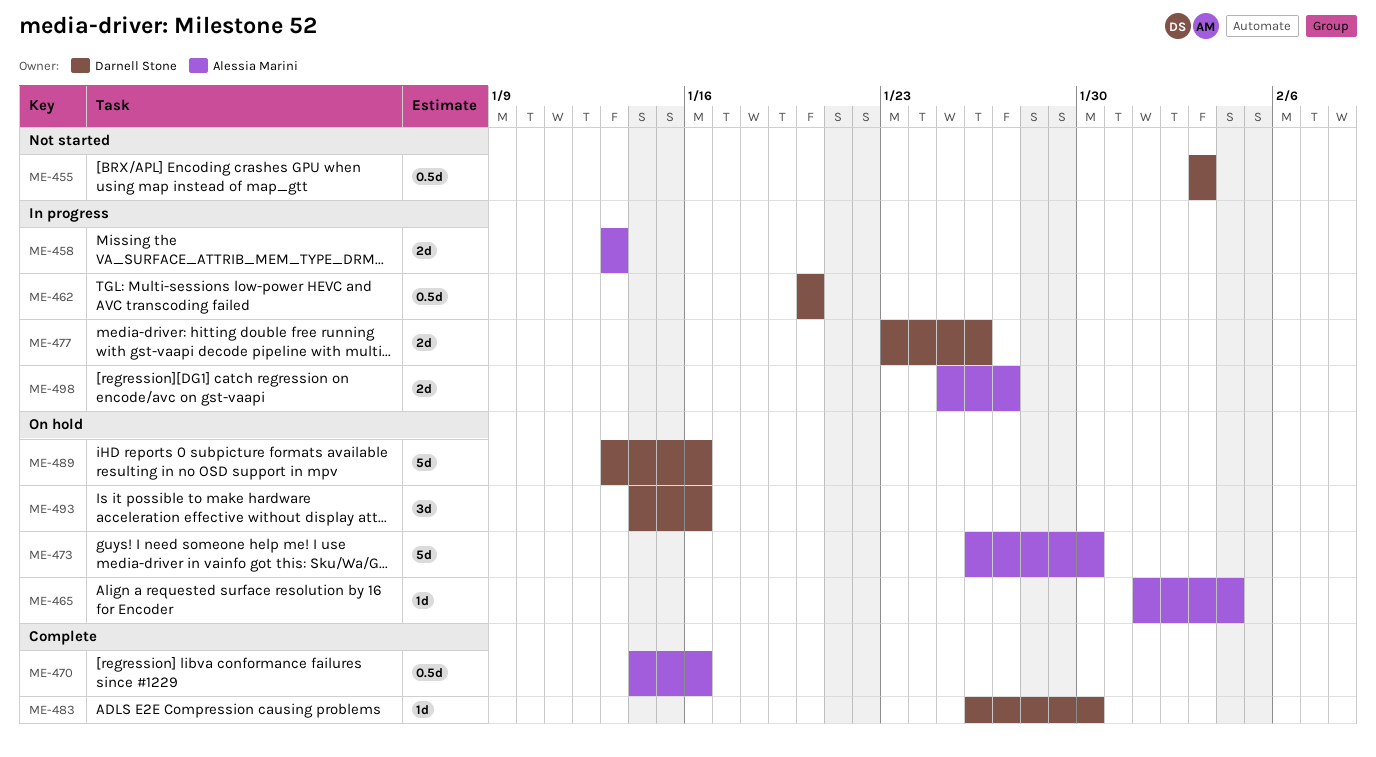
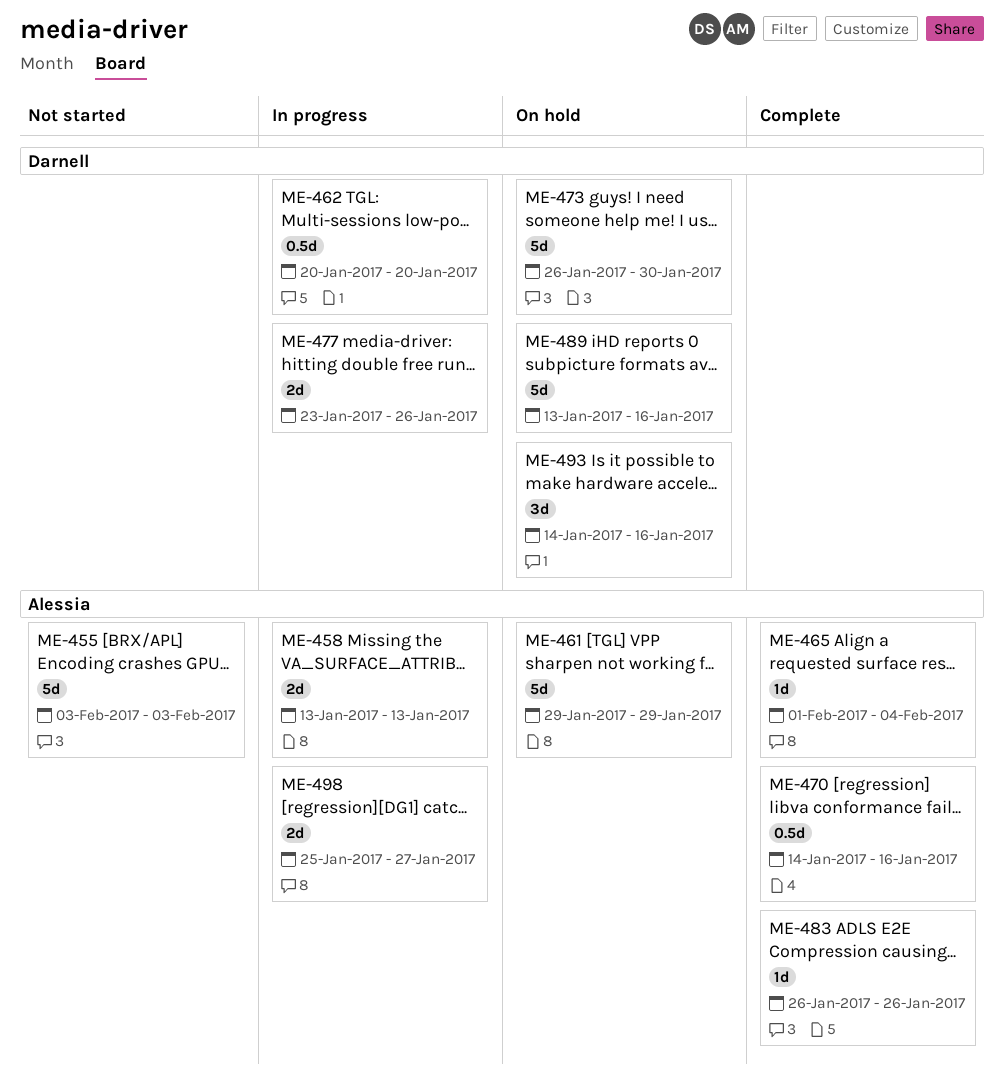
ME-455, owner: Darnell Stone -> Alessia Marini
ME-455, estimate: 0.5d -> 5d
ME-461: none -> present
ME-465, status: On hold -> Complete
ME-473, owner: Alessia Marini -> Darnell Stone
ME-483, owner: Darnell Stone -> Alessia Marini
ME-483, due: Jan 30 -> Jan 26

